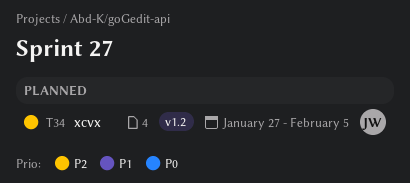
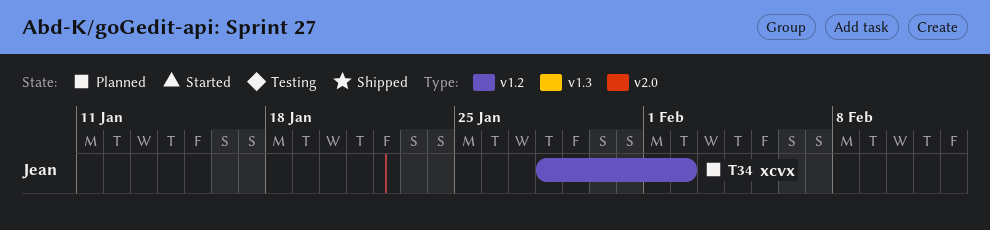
T34, start: Jan 27 -> Jan 28
T34, due: Feb 5 -> Feb 2

